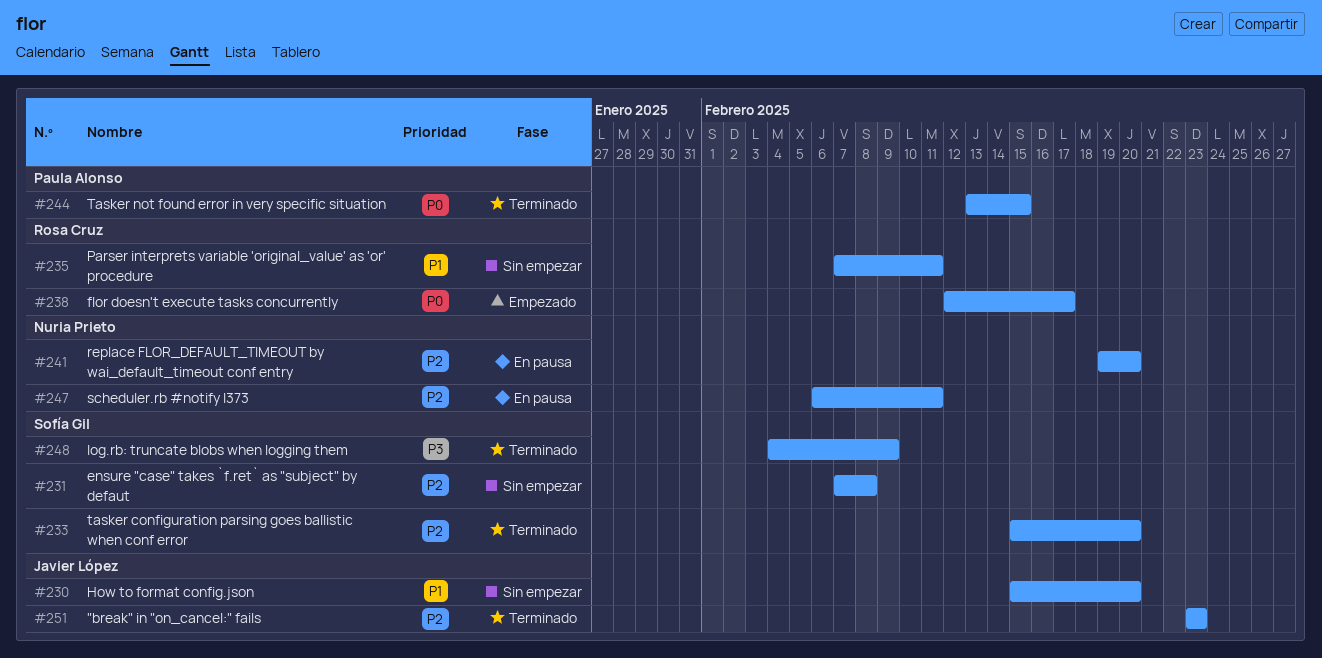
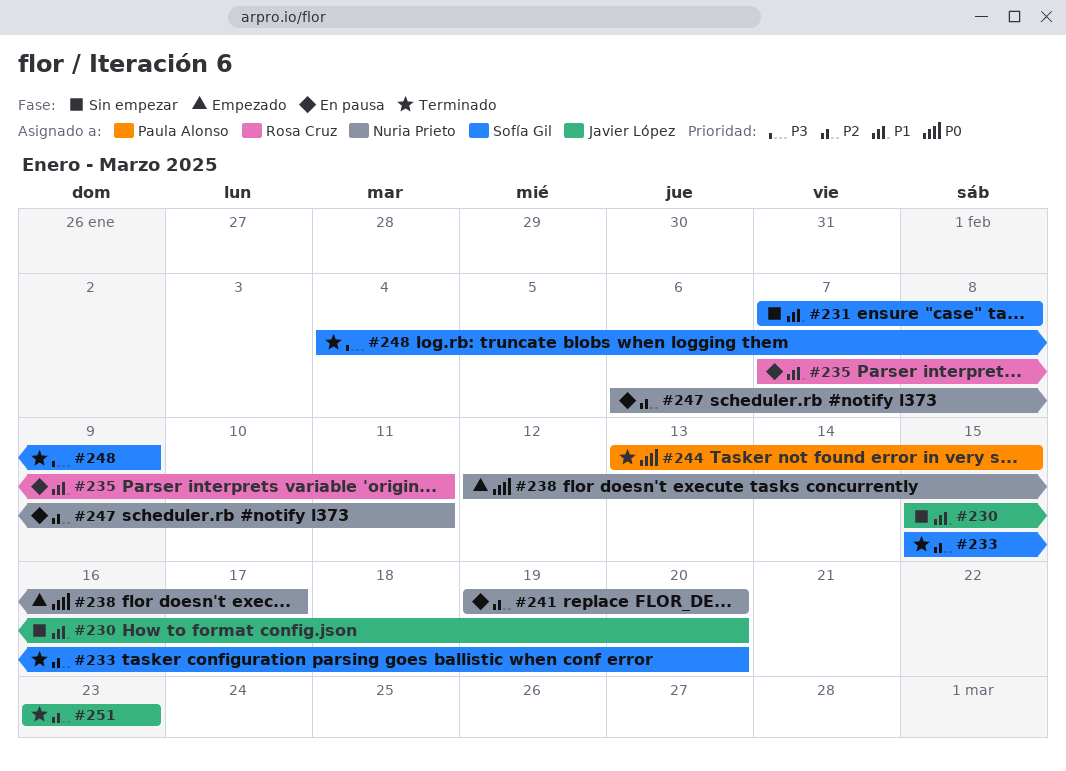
#231, priority: P2 -> P1
#235, status: Sin empezar -> En pausa
#238, owner: Rosa Cruz -> Nuria Prieto

